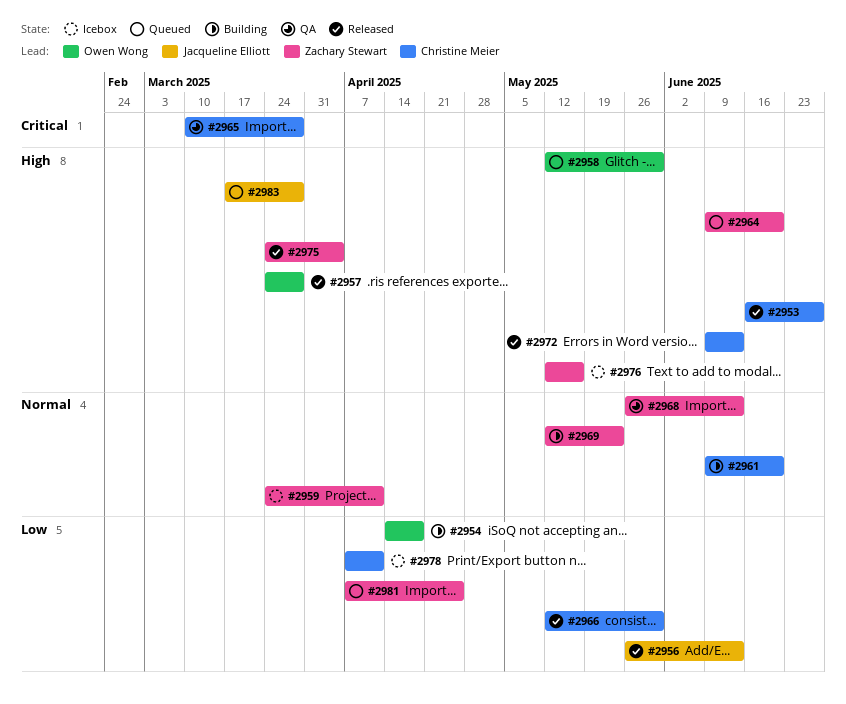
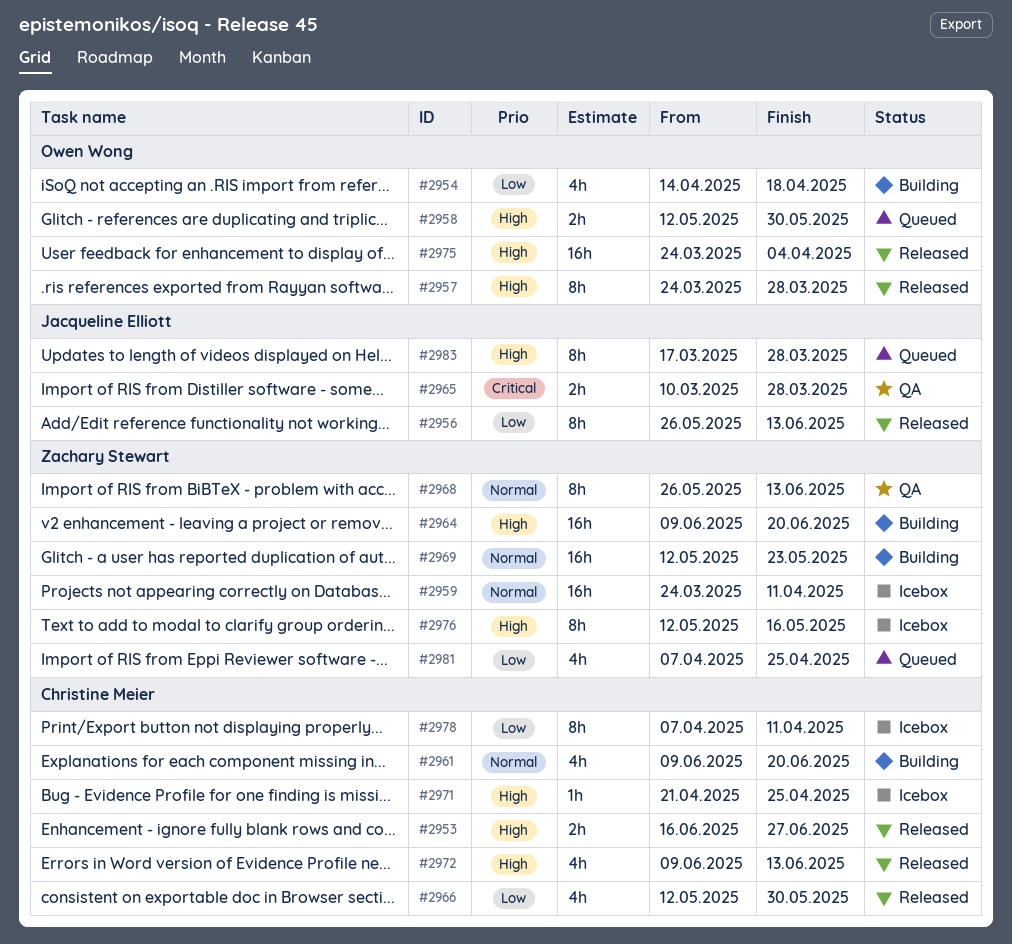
#2964, status: Queued -> Building
#2965, owner: Christine Meier -> Jacqueline Elliott
#2971: none -> present
#2975, owner: Zachary Stewart -> Owen Wong

